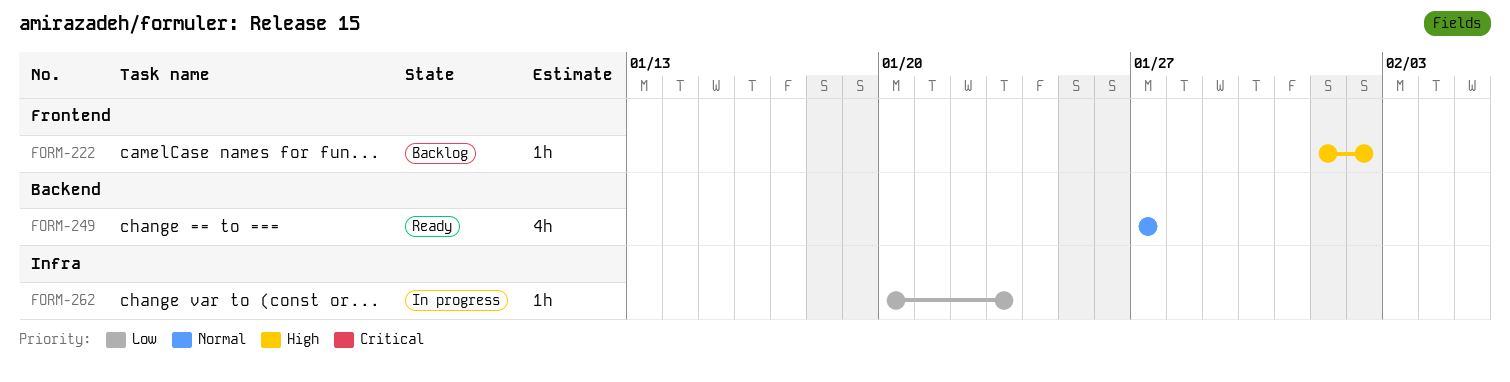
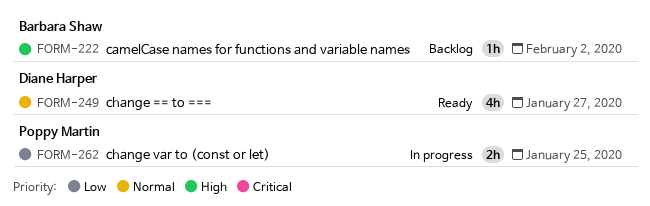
FORM-262, estimate: 1h -> 2h
FORM-262, due: Jan 23 -> Jan 25

